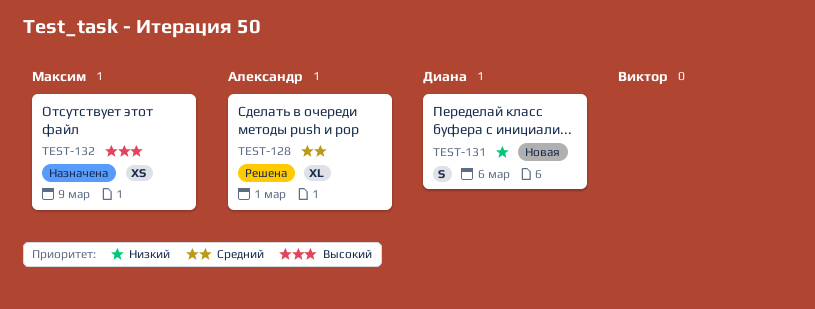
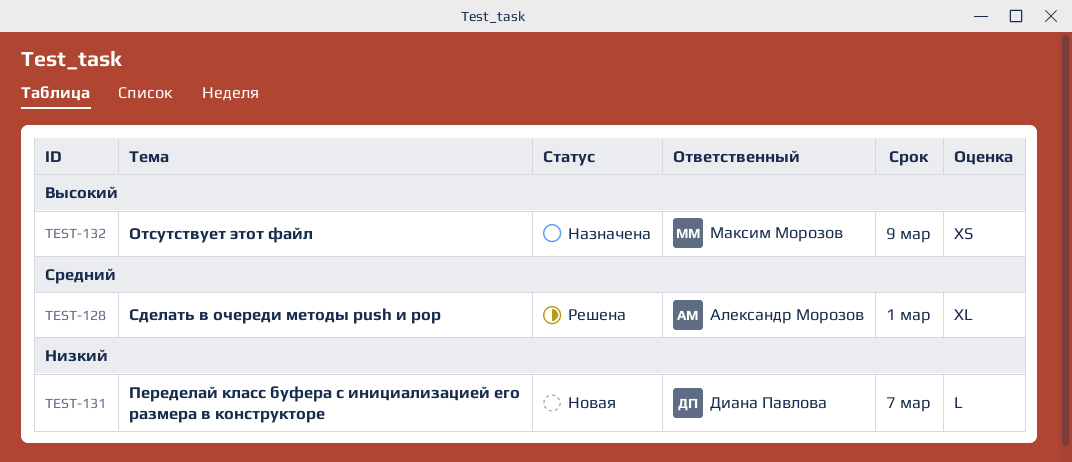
TEST-131, estimate: S -> L
TEST-131, due: Mar 6 -> Mar 7

